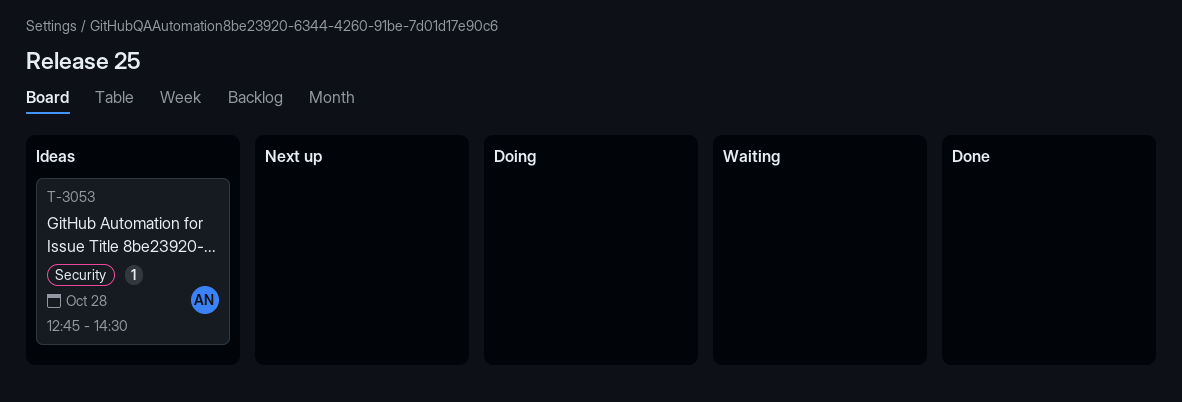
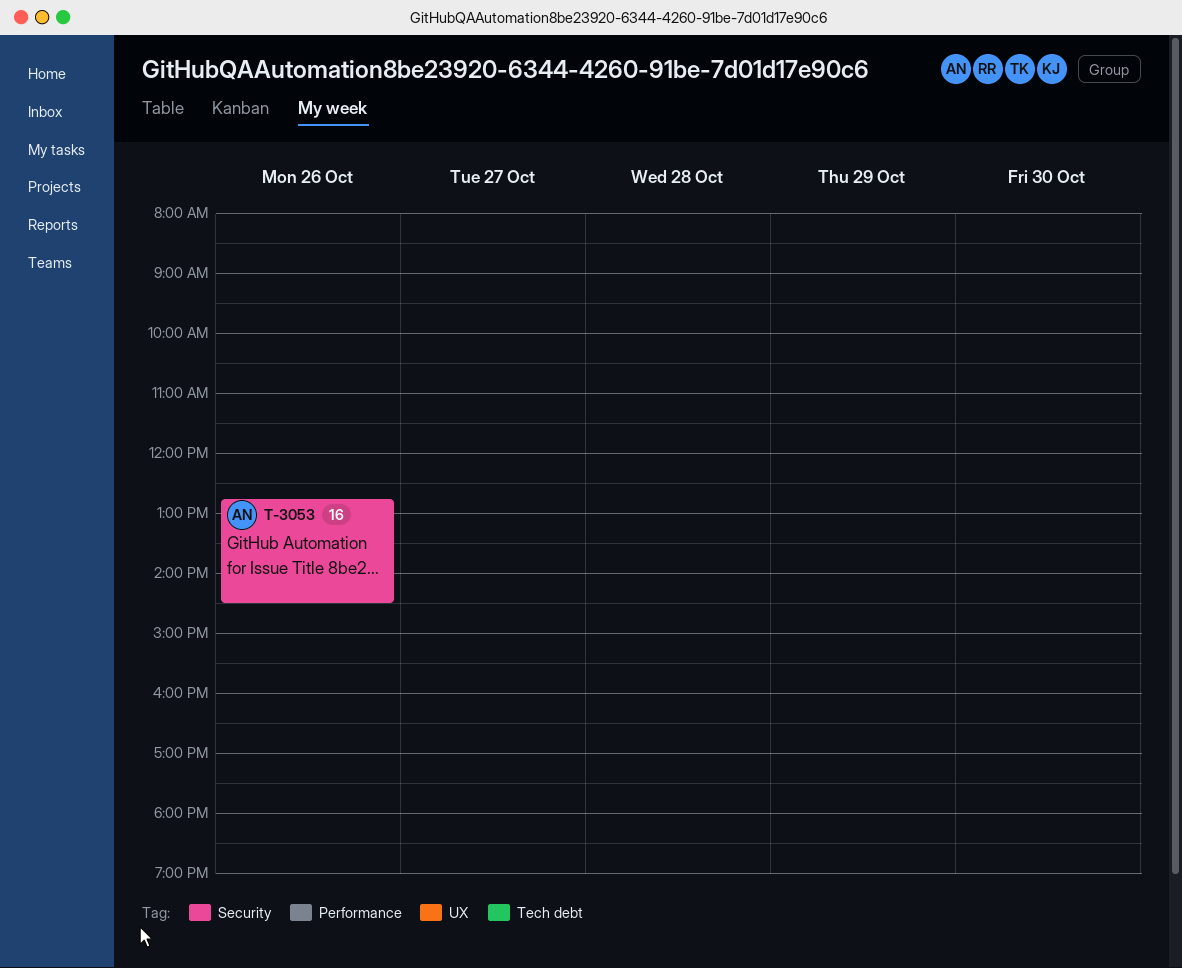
T-3053, estimate: 1 -> 16
T-3053, day: Oct 28 -> Oct 26

